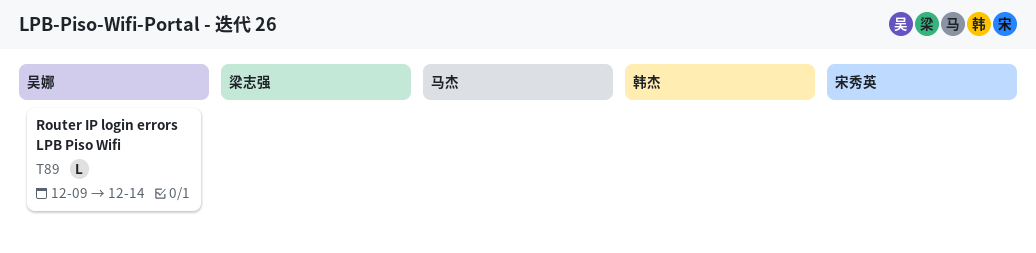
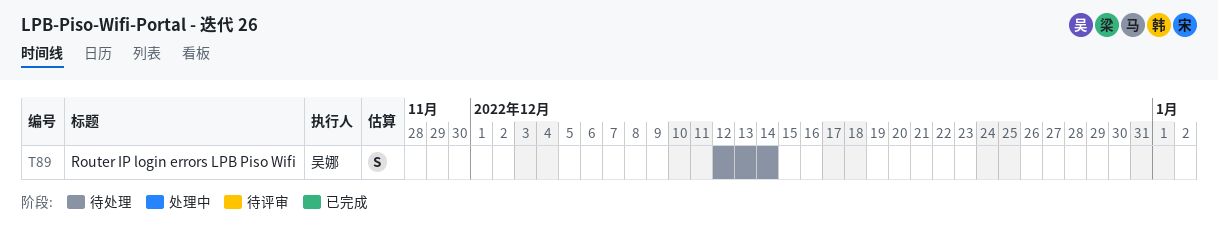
T89, estimate: L -> S
T89, start: Dec 9 -> Dec 12

